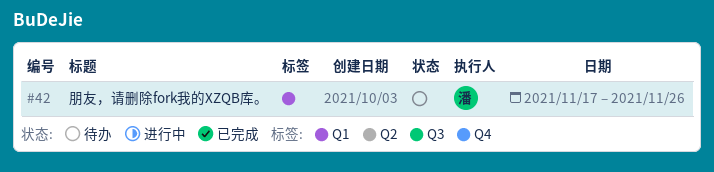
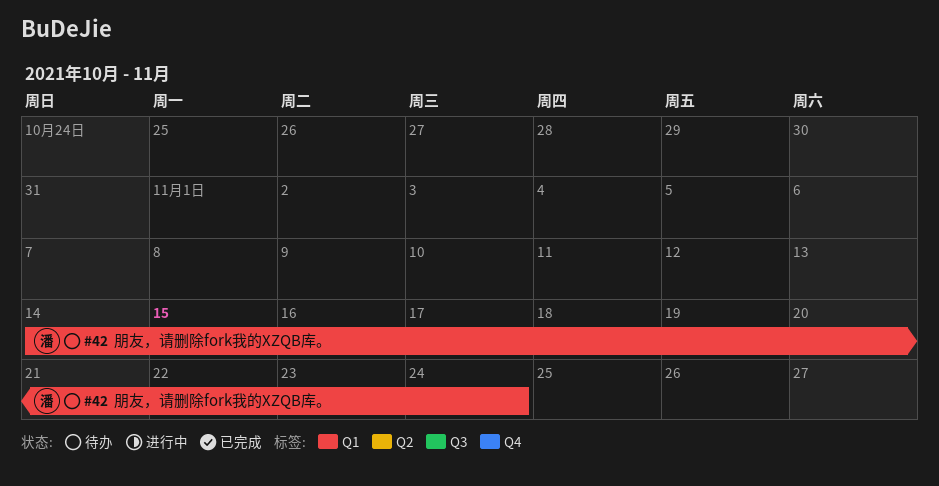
#42, start: Nov 17 -> Nov 14
#42, due: Nov 26 -> Nov 24

